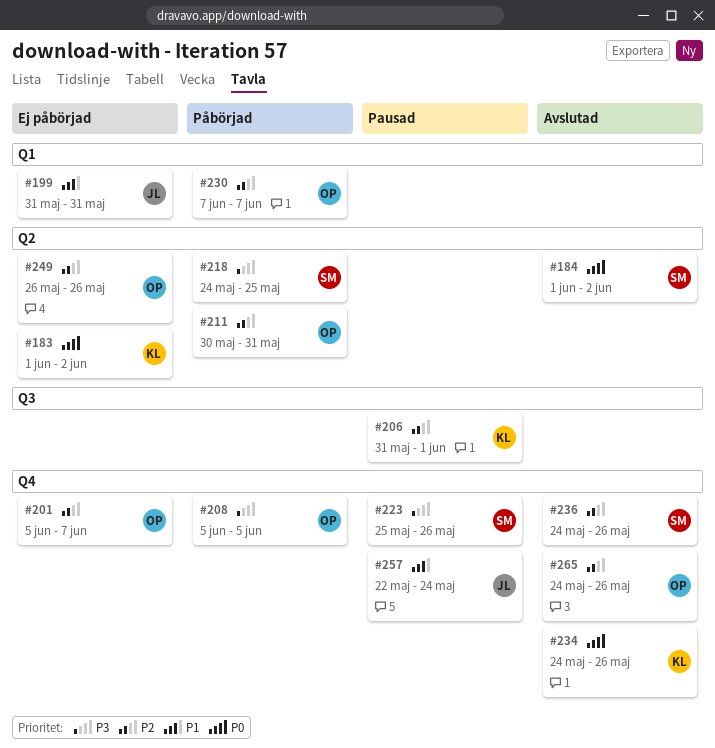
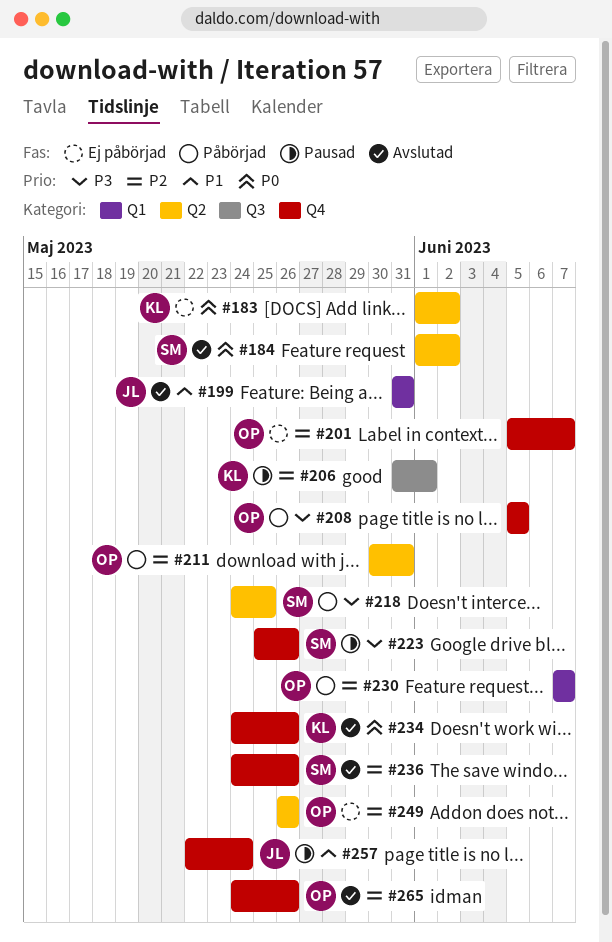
#199, status: Ej påbörjad -> Avslutad

